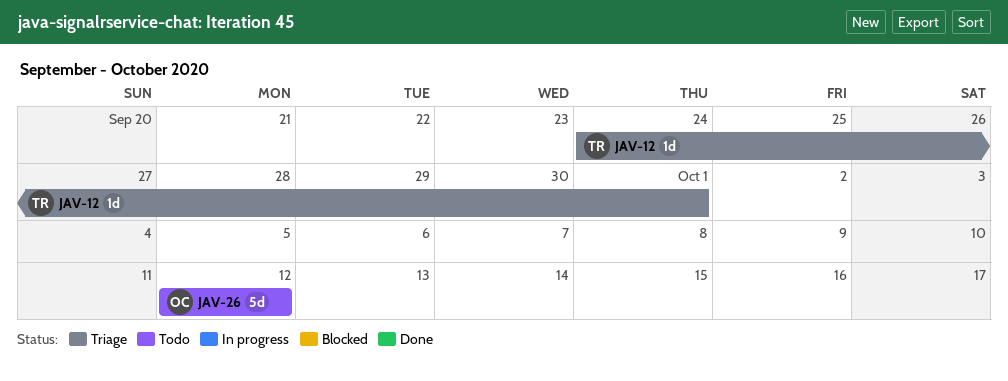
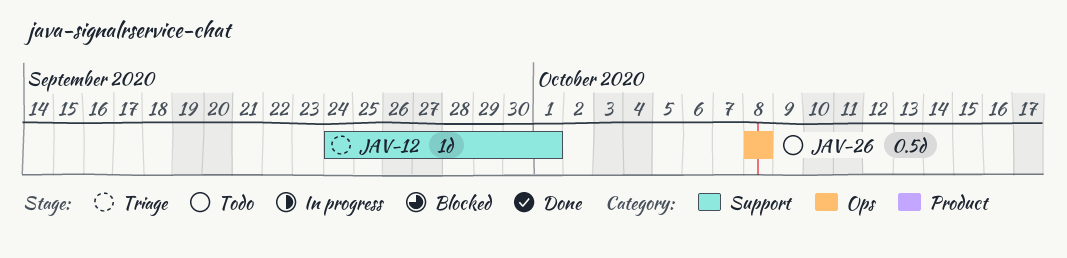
JAV-26, estimate: 5d -> 0.5d
JAV-26, start: Oct 12 -> Oct 8
JAV-26, due: Oct 12 -> Oct 8

